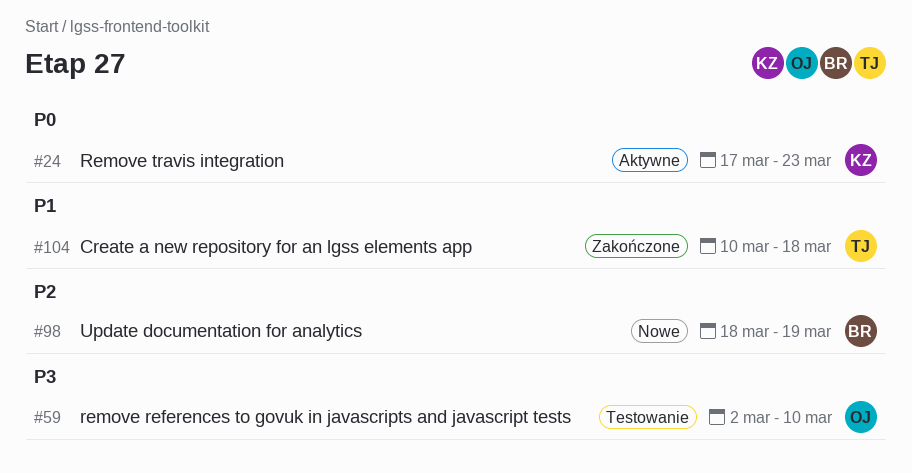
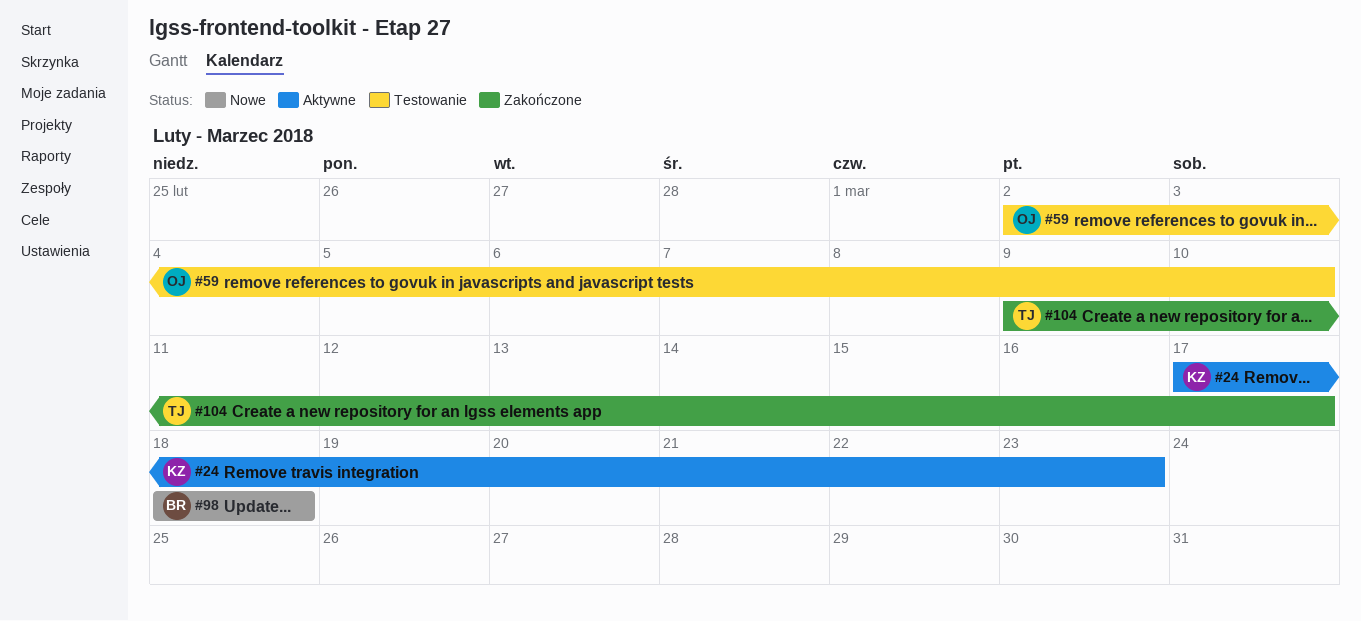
#98, due: Mar 19 -> Mar 18
#104, start: Mar 10 -> Mar 9
#104, due: Mar 18 -> Mar 17

